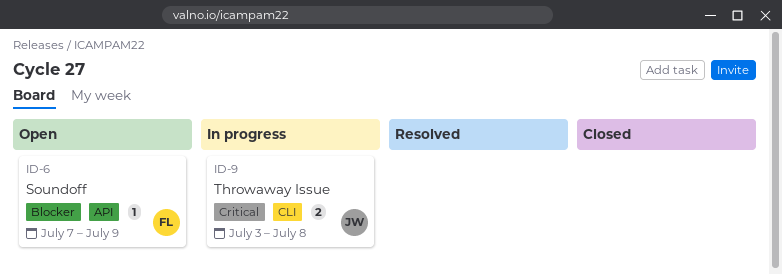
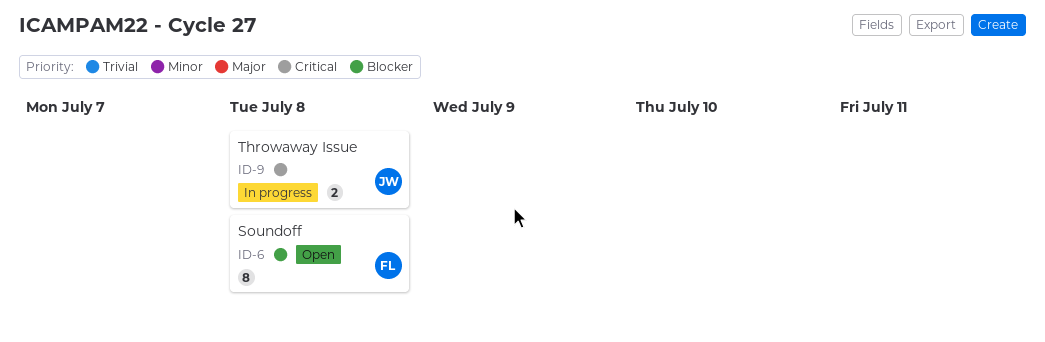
ID-6, estimate: 1 -> 8
ID-6, due: Jul 9 -> Jul 8

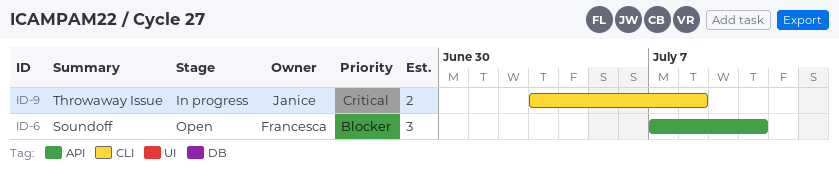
ID-6, estimate: 8 -> 3
ID-6, due: Jul 8 -> Jul 10

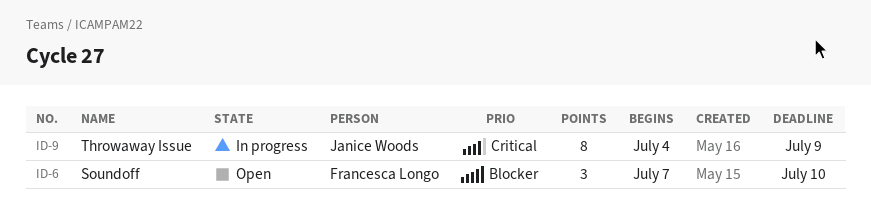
ID-9, estimate: 2 -> 8
ID-9, start: Jul 3 -> Jul 4
ID-9, due: Jul 8 -> Jul 9

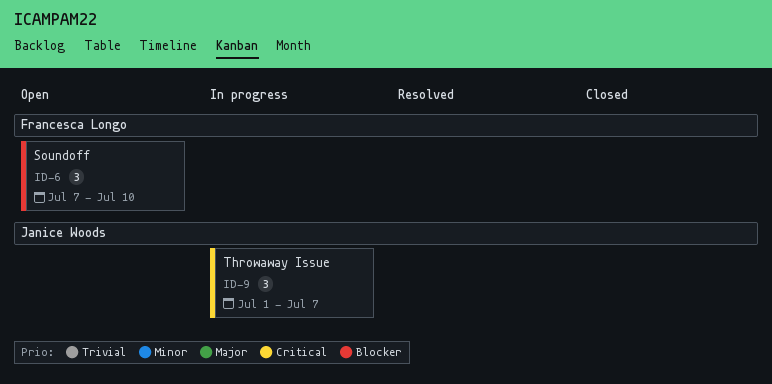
ID-9, estimate: 8 -> 3
ID-9, start: Jul 4 -> Jul 1
ID-9, due: Jul 9 -> Jul 7

